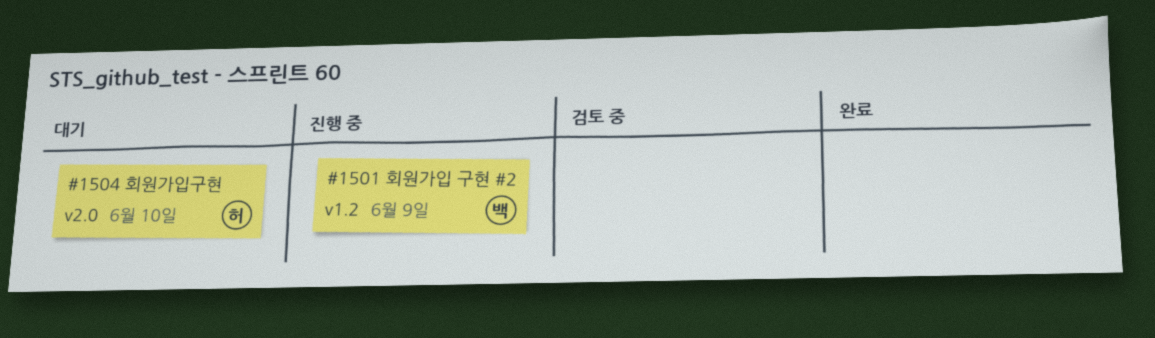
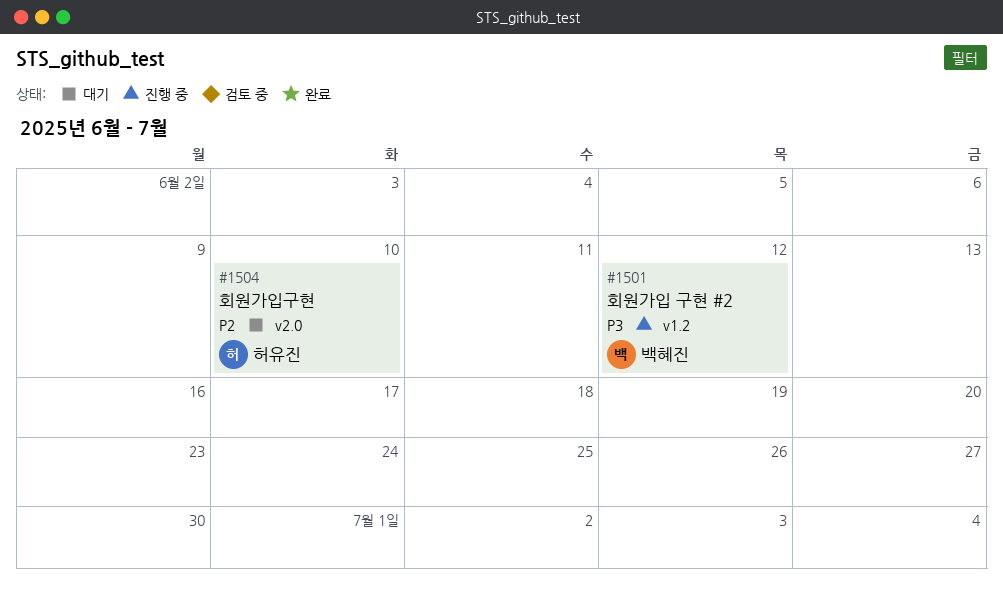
#1501, due: Jun 9 -> Jun 12

